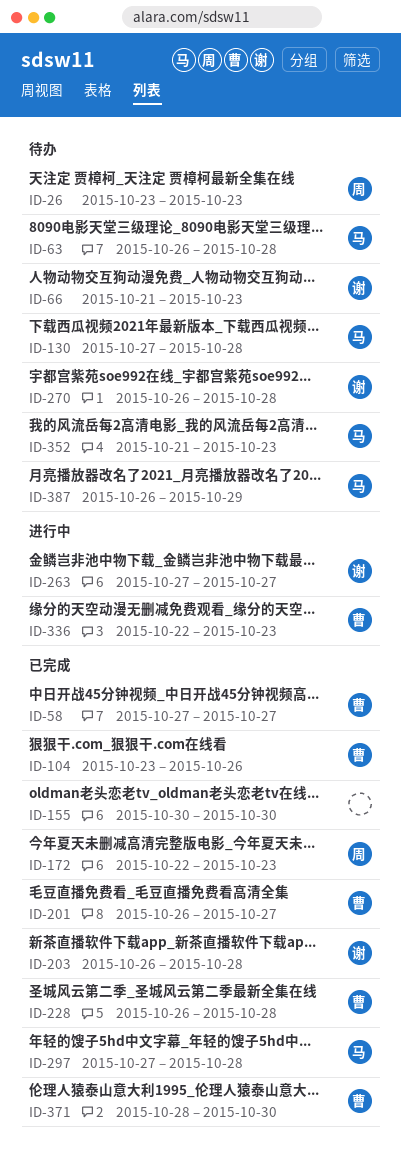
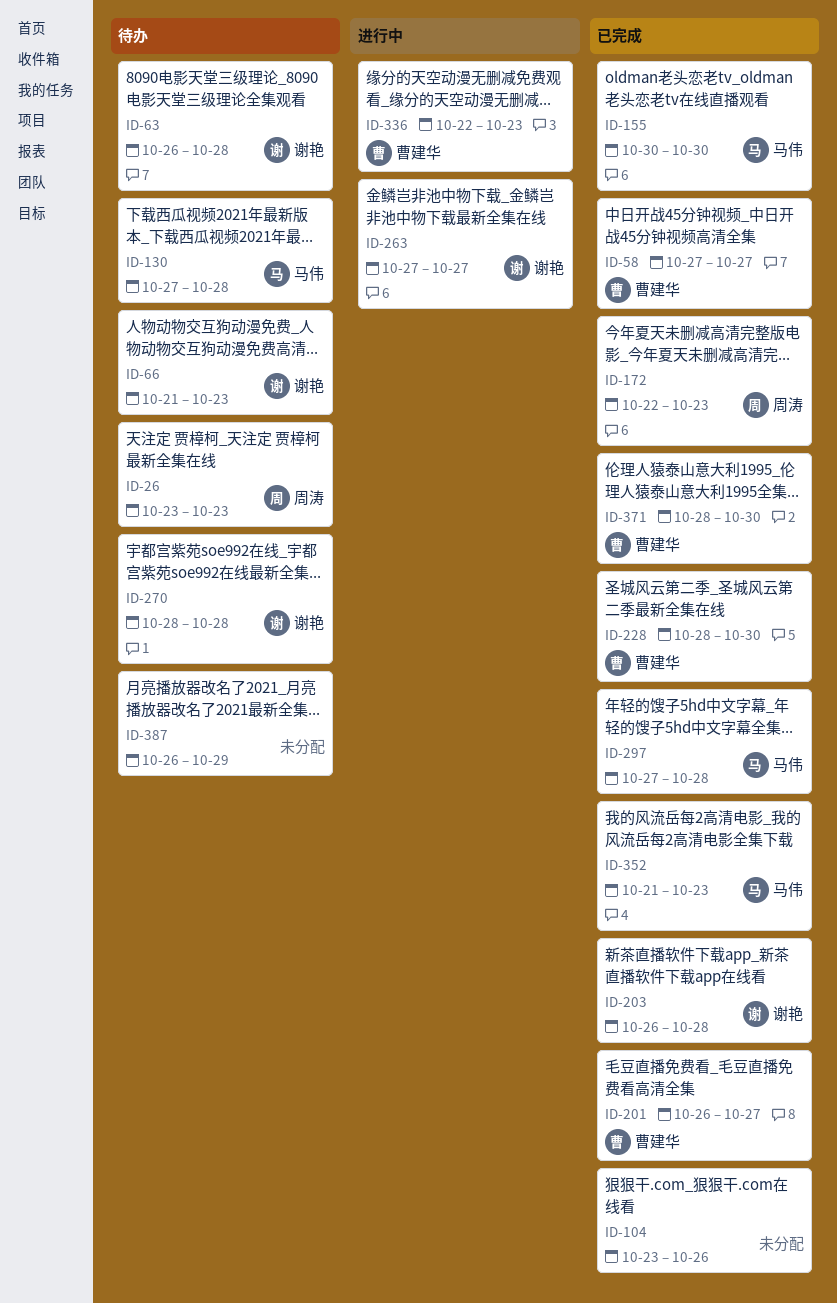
ID-63, owner: 马伟 -> 谢艳
ID-104, owner: 曹建华 -> none
ID-155, owner: none -> 马伟
ID-228, start: Oct 26 -> Oct 28
ID-228, due: Oct 28 -> Oct 30
ID-270, start: Oct 26 -> Oct 28
ID-352, status: 待办 -> 已完成
ID-387, owner: 马伟 -> none

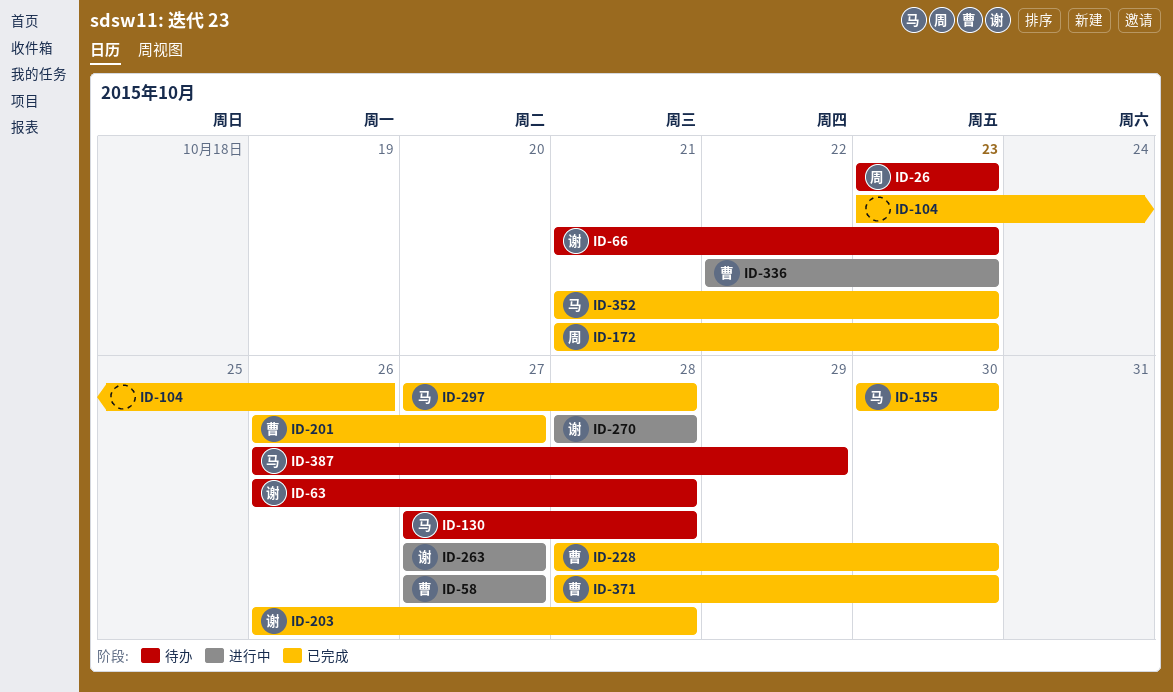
ID-58, status: 已完成 -> 进行中
ID-172, start: Oct 22 -> Oct 21
ID-270, status: 待办 -> 进行中
ID-387, owner: none -> 马伟

